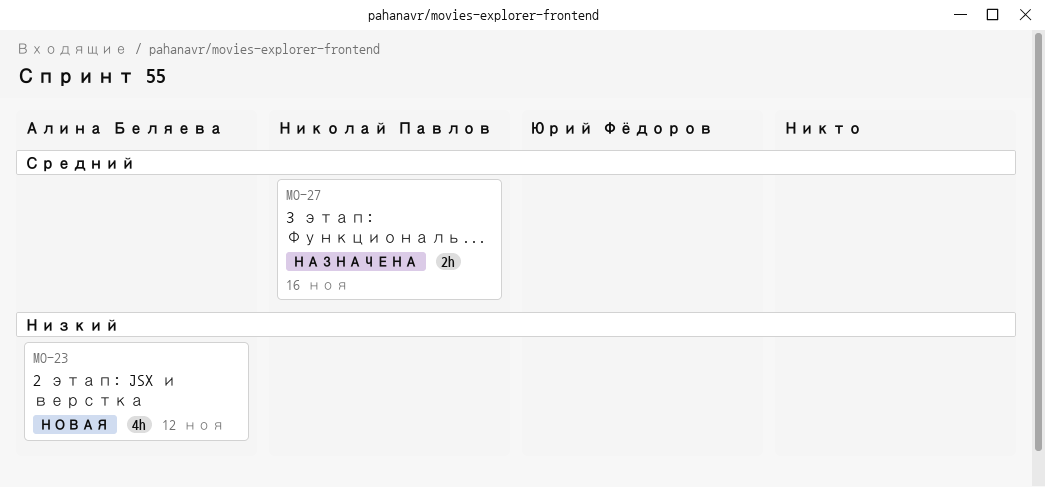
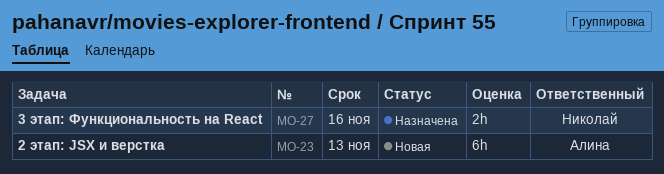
MO-23, estimate: 4h -> 6h
MO-23, due: Nov 12 -> Nov 13

